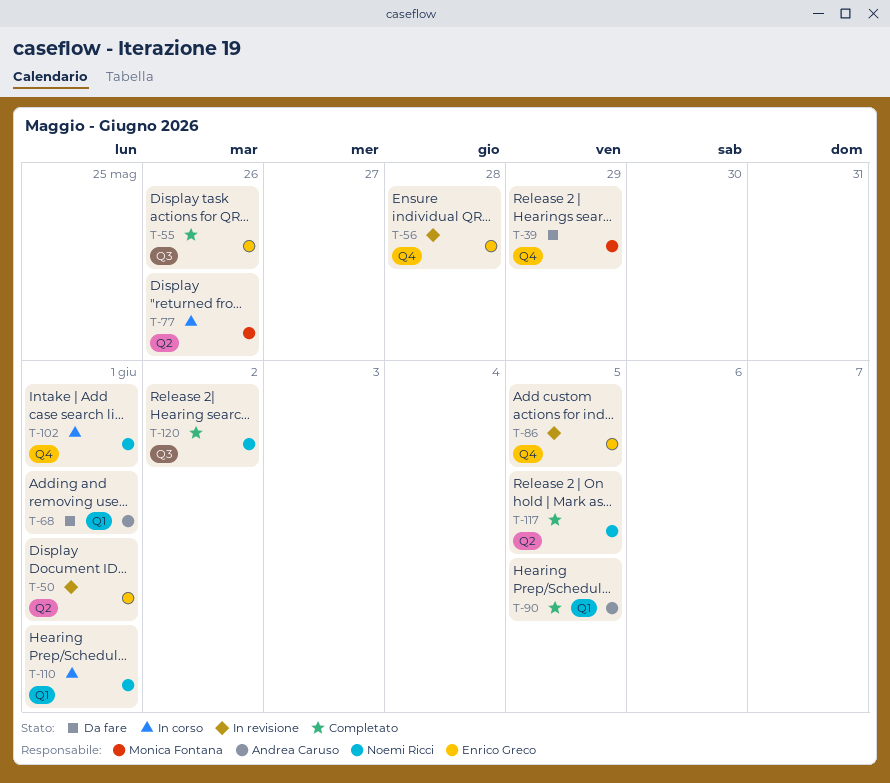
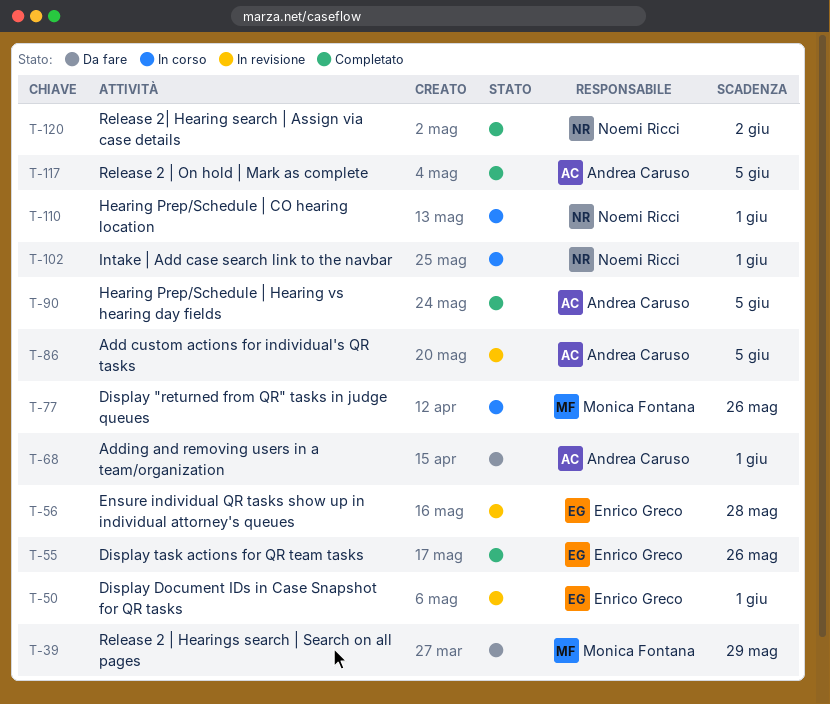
T-86, owner: Enrico Greco -> Andrea Caruso
T-117, owner: Noemi Ricci -> Andrea Caruso

